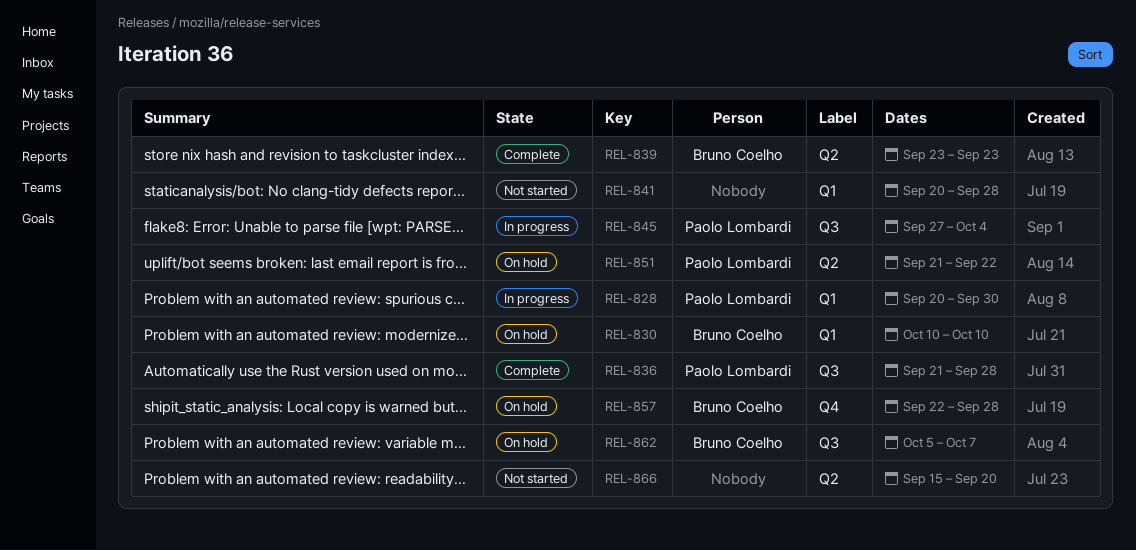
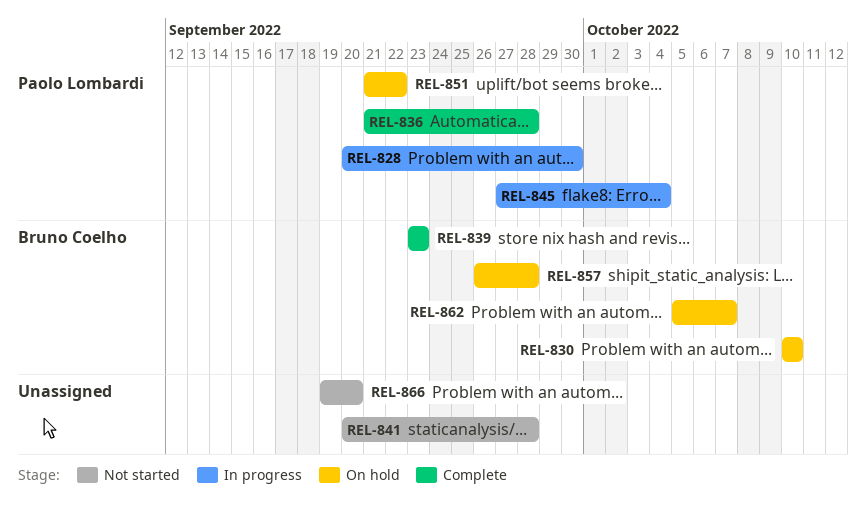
REL-857, start: Sep 22 -> Sep 26
REL-866, start: Sep 15 -> Sep 19

